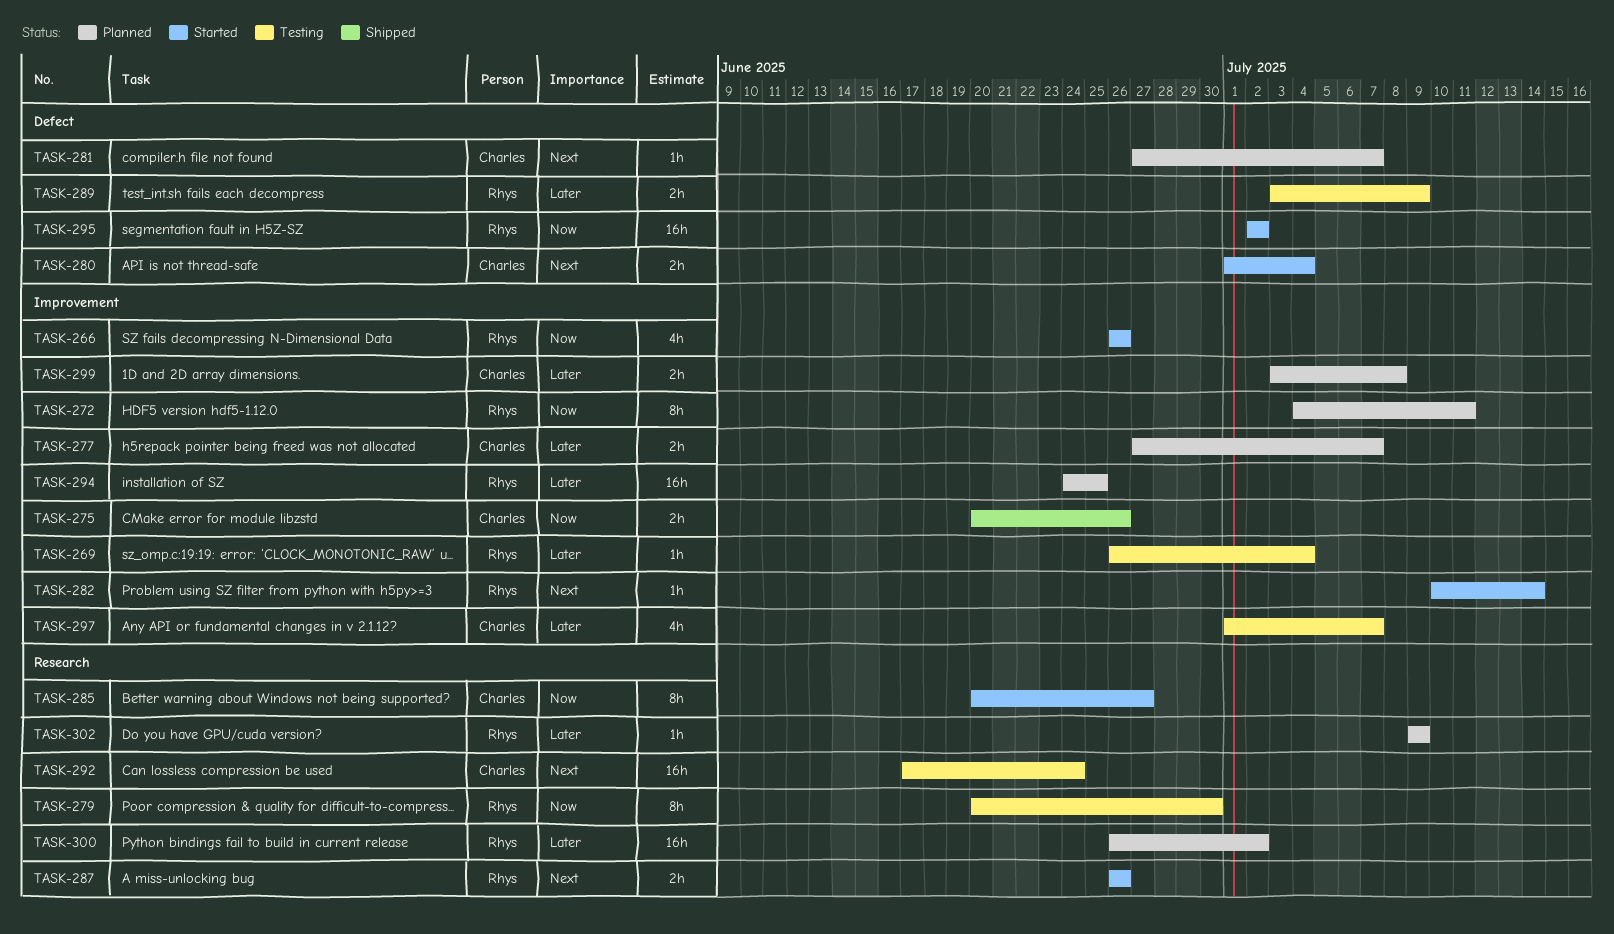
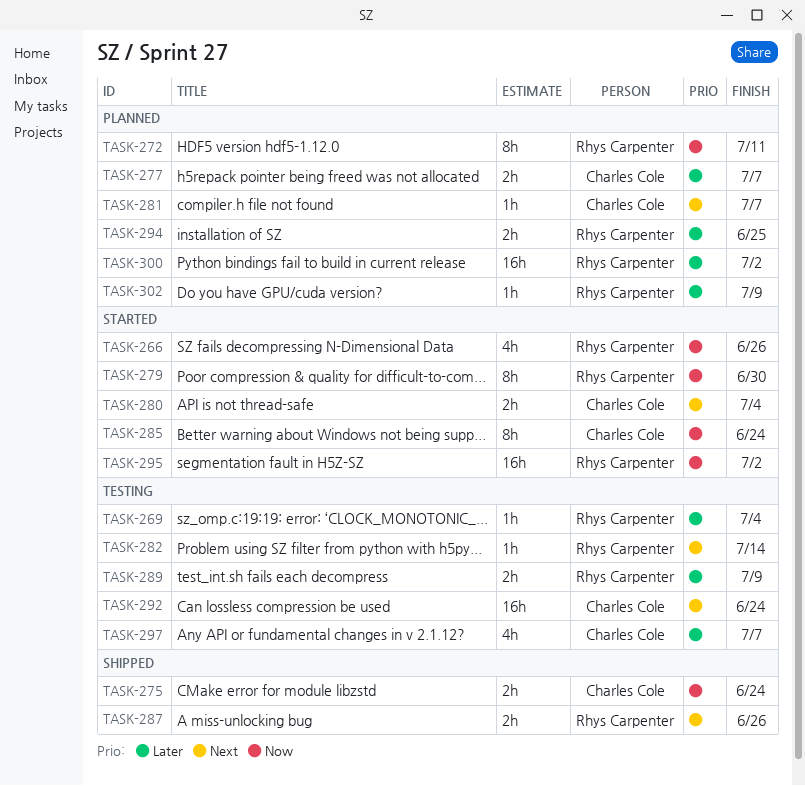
TASK-275, due: Jun 26 -> Jun 24
TASK-279, status: Testing -> Started
TASK-282, status: Started -> Testing
TASK-285, due: Jun 27 -> Jun 24
TASK-287, status: Started -> Shipped
TASK-294, estimate: 16h -> 2h
TASK-299: present -> none

